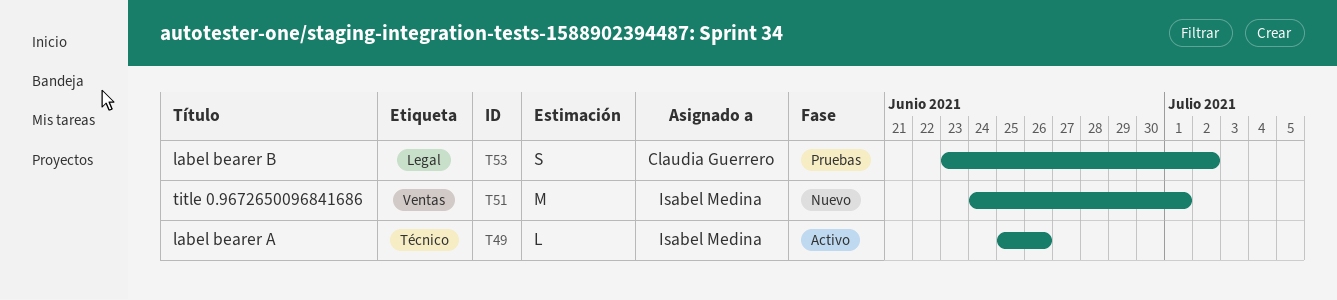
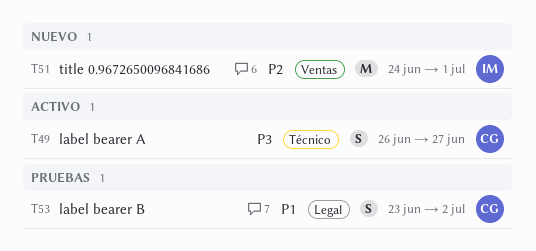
T49, owner: Isabel Medina -> Claudia Guerrero
T49, estimate: L -> S
T49, start: Jun 25 -> Jun 26
T49, due: Jun 26 -> Jun 27

